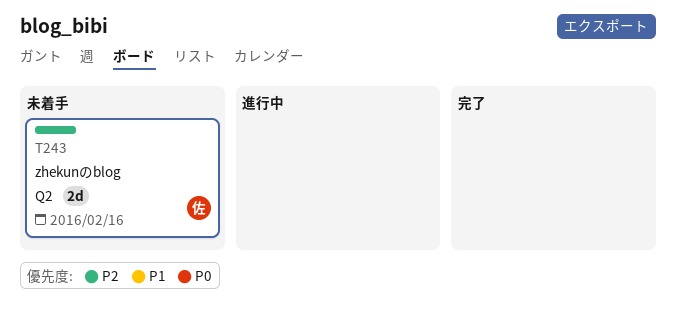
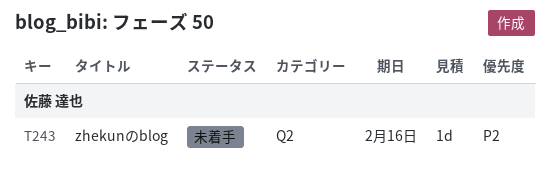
T243, estimate: 2d -> 1d

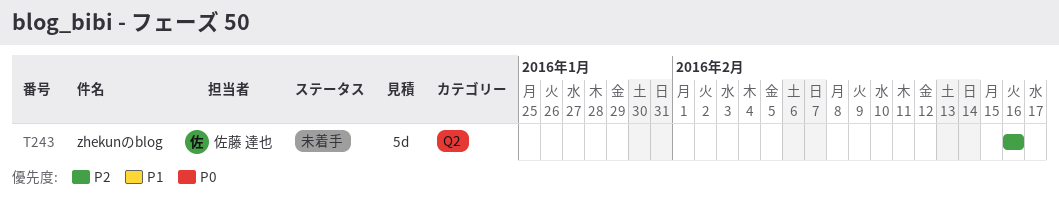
T243, estimate: 1d -> 5d

